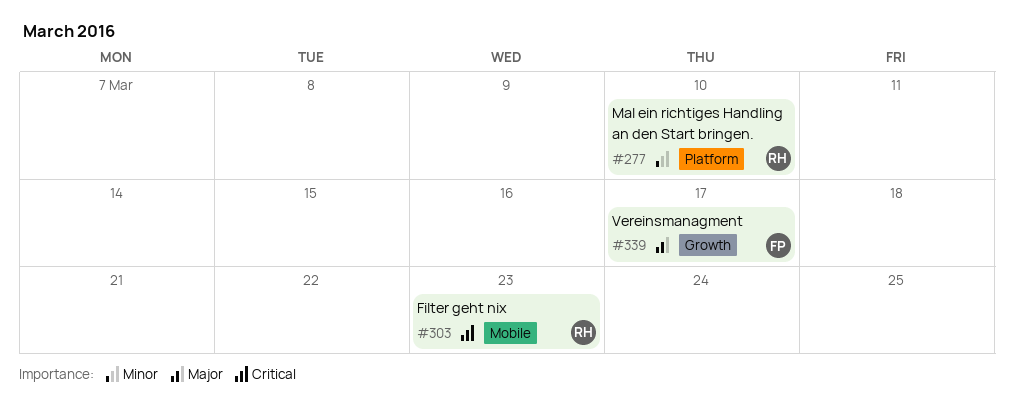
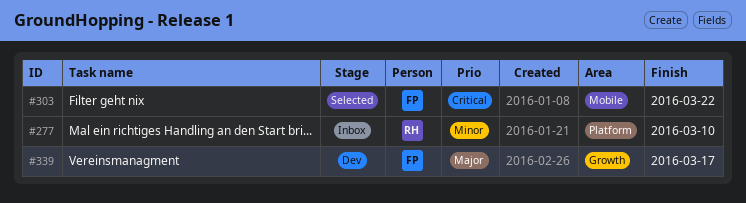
#303, owner: RH -> FP
#303, due: Mar 23 -> Mar 22

